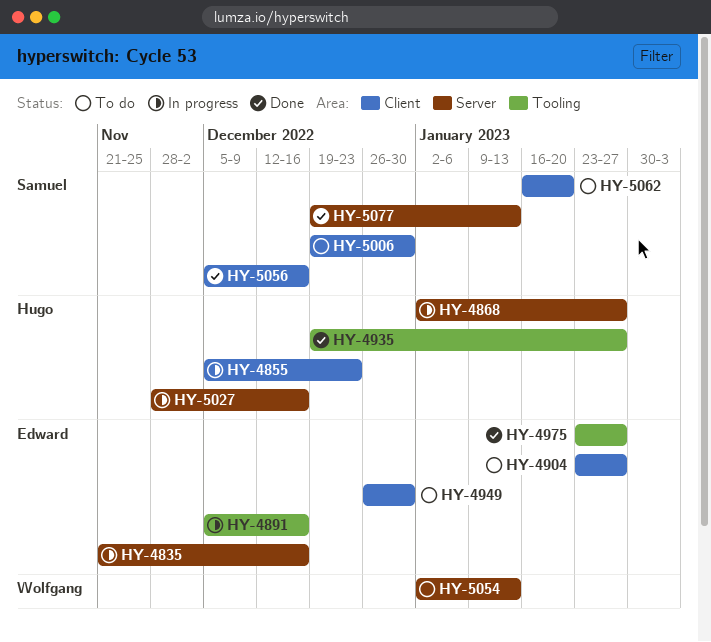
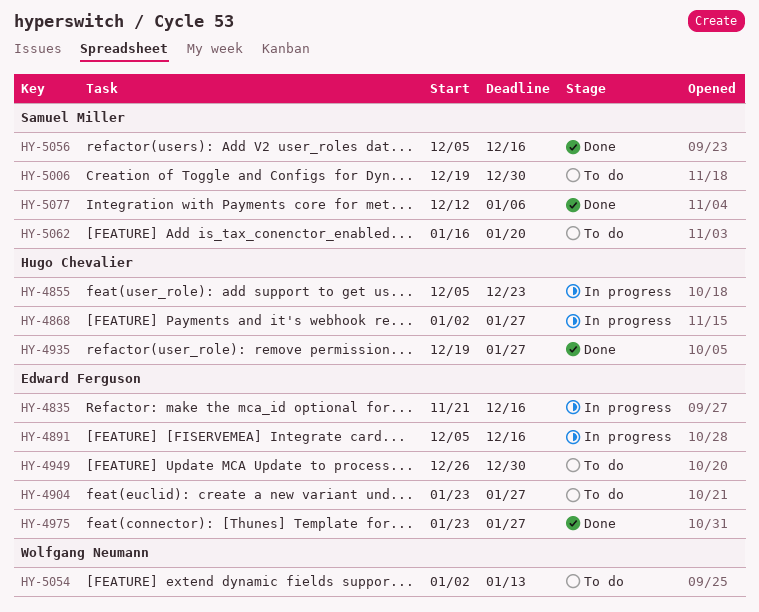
HY-5027: present -> none
HY-5077, start: Dec 19 -> Dec 12
HY-5077, due: Jan 13 -> Jan 6

